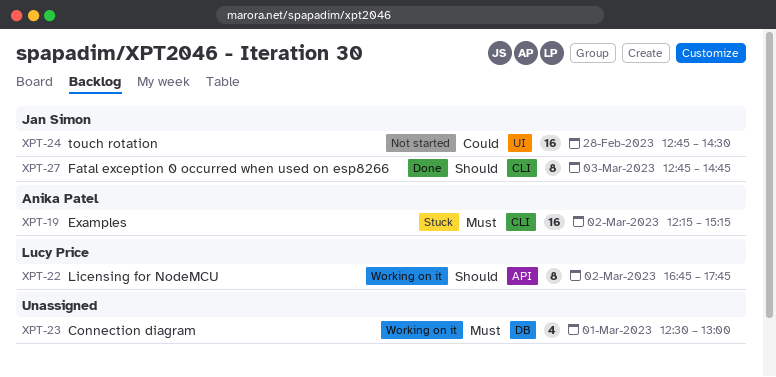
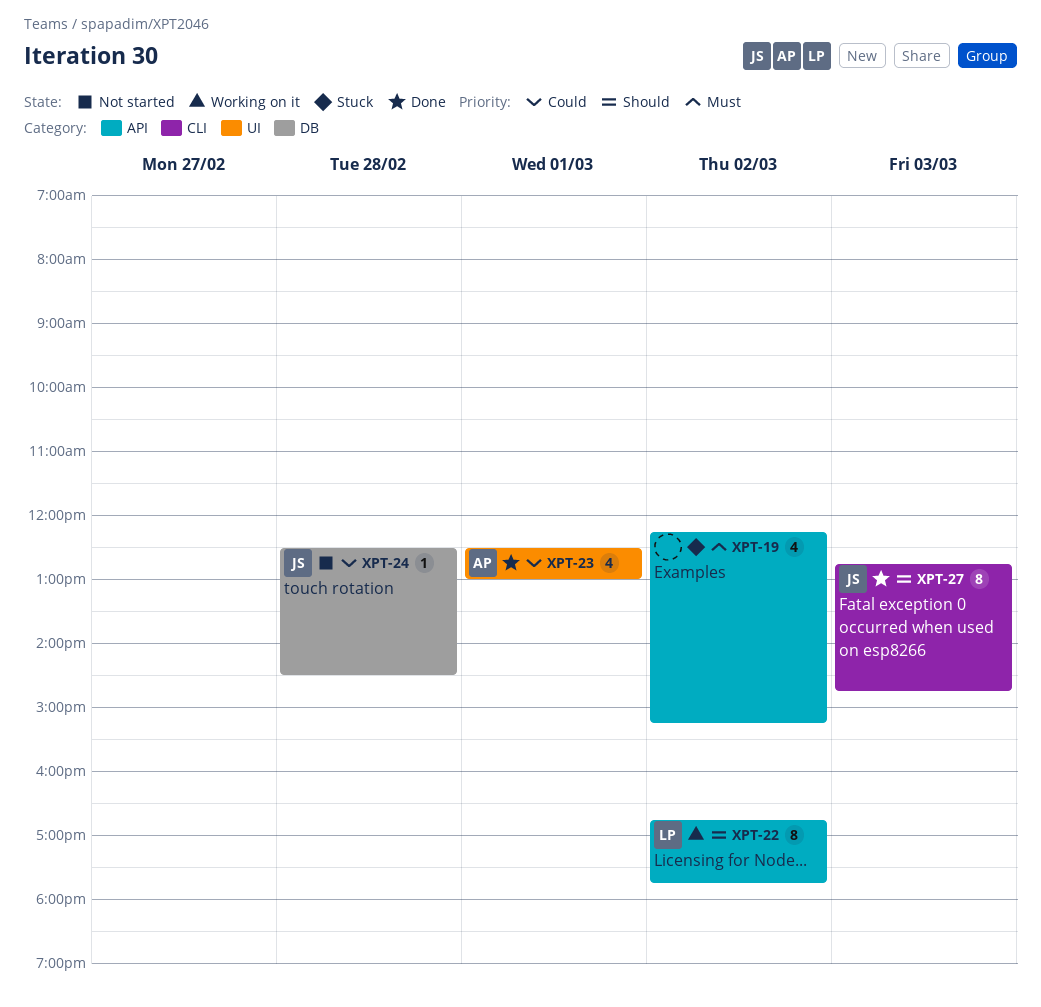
XPT-19, owner: Anika Patel -> none
XPT-19, label: CLI -> API
XPT-19, estimate: 16 -> 4
XPT-23, status: Working on it -> Done
XPT-23, owner: none -> Anika Patel
XPT-23, priority: Must -> Could
XPT-23, label: DB -> UI
XPT-24, label: UI -> DB
XPT-24, estimate: 16 -> 1
XPT-24, begins: 12:45 -> 12:30

